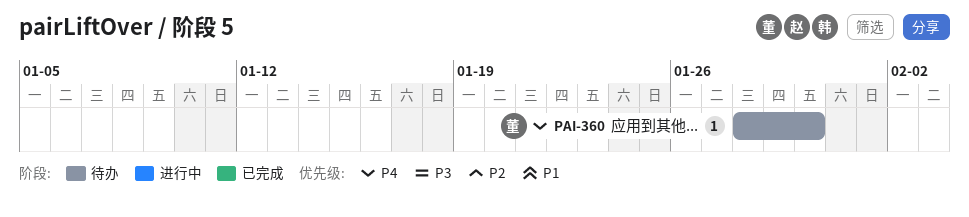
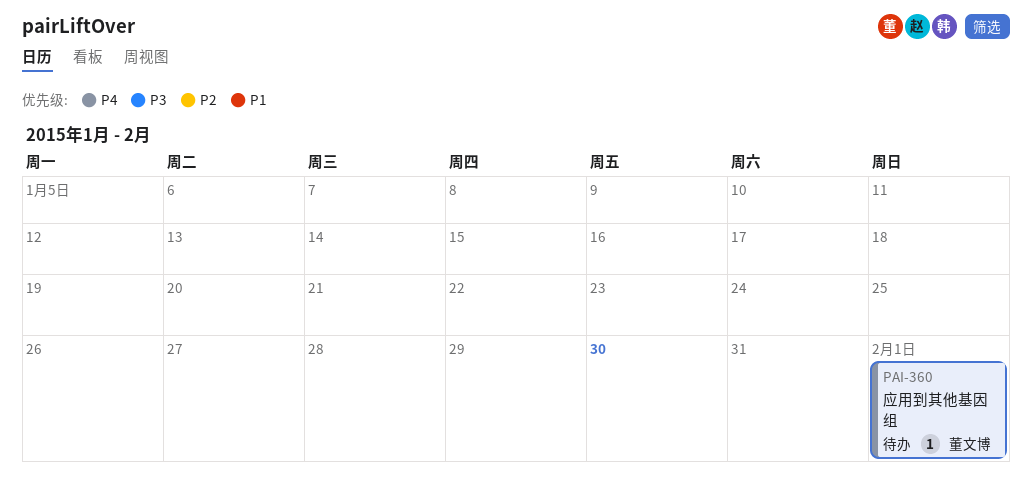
PAI-360, due: Jan 30 -> Feb 1

